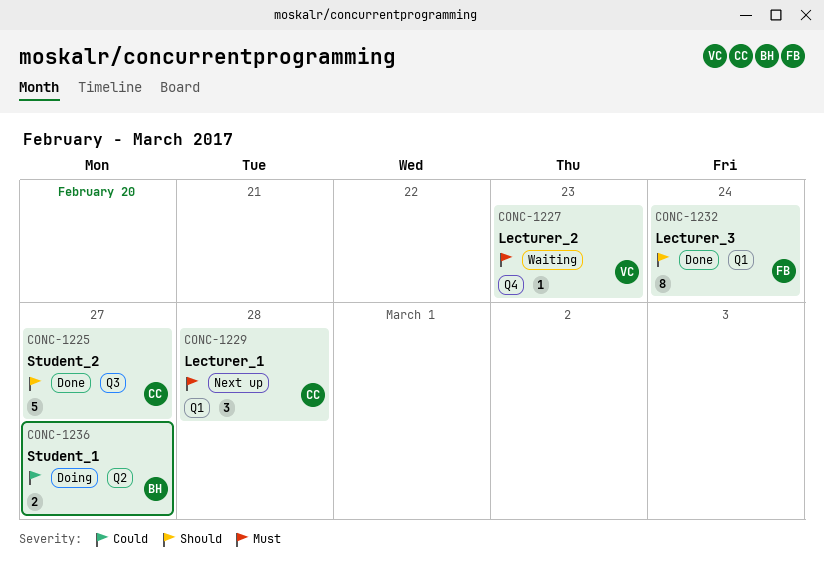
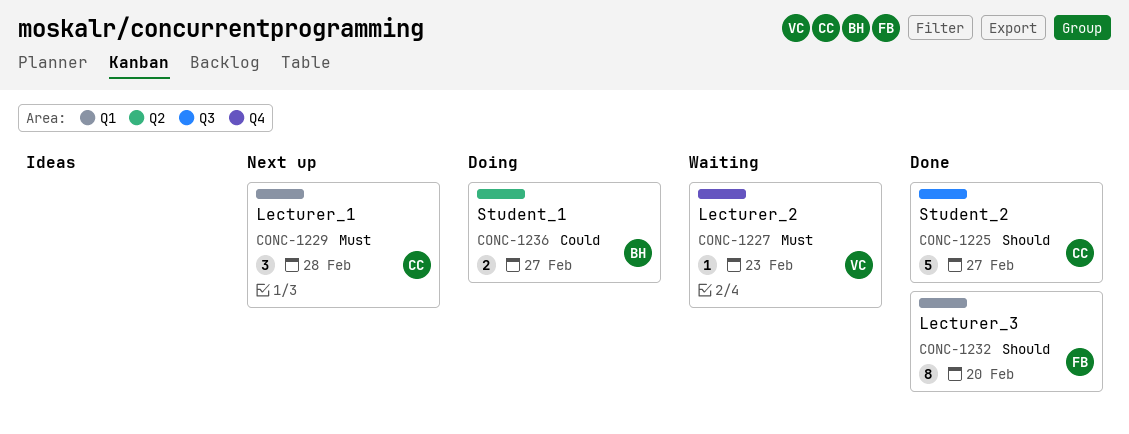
CONC-1232, due: Feb 24 -> Feb 20

